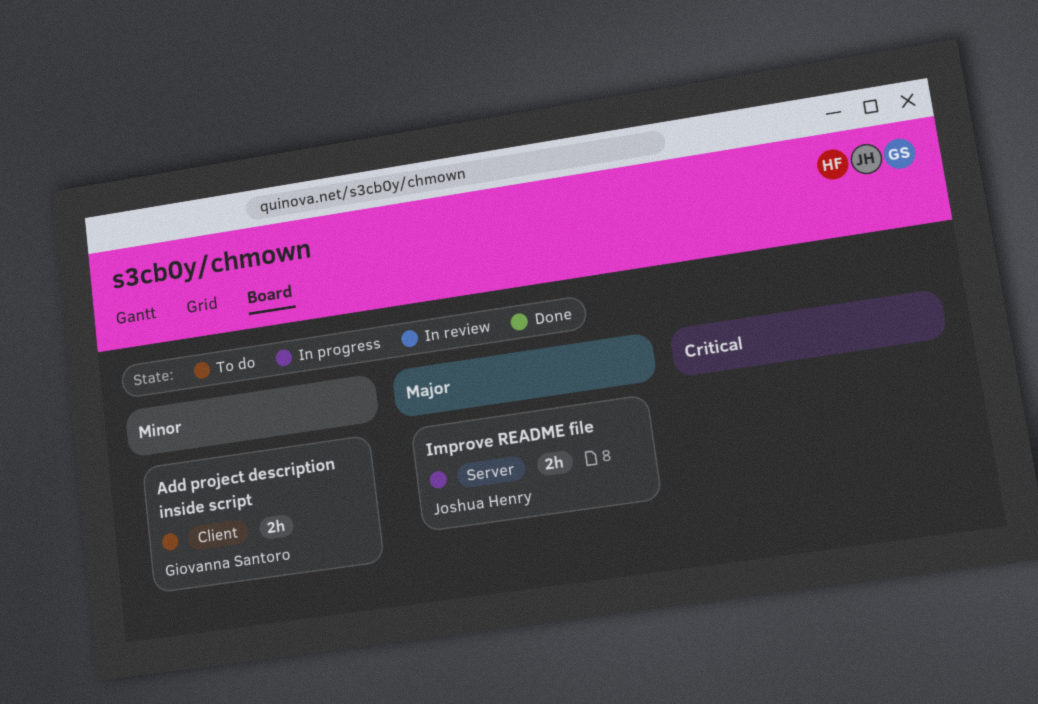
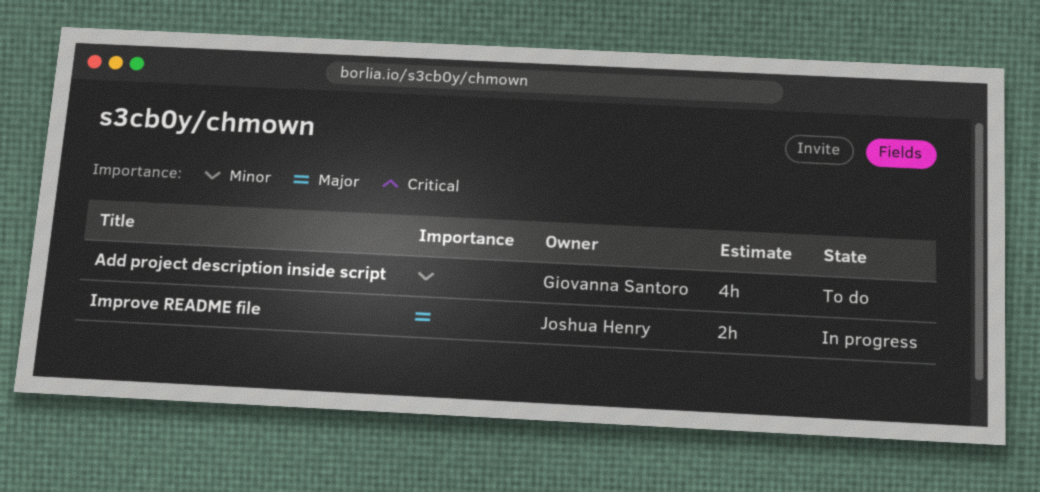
Add project description inside script, estimate: 2h -> 4h

